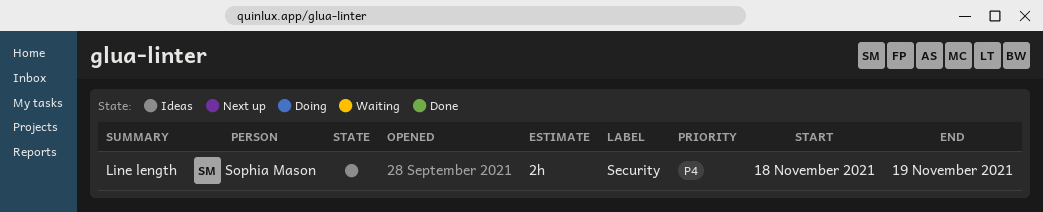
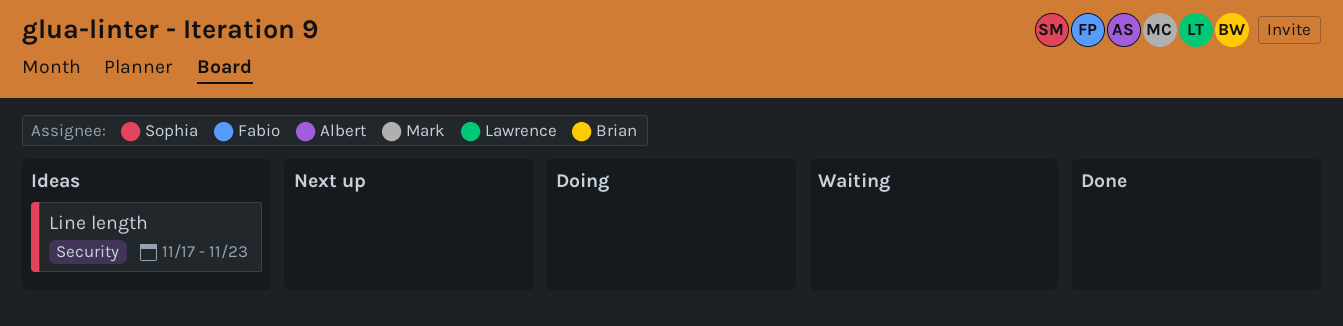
Line length, start: Nov 18 -> Nov 17
Line length, due: Nov 19 -> Nov 23

